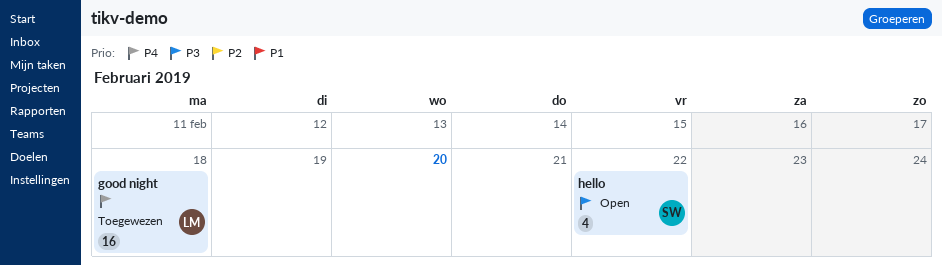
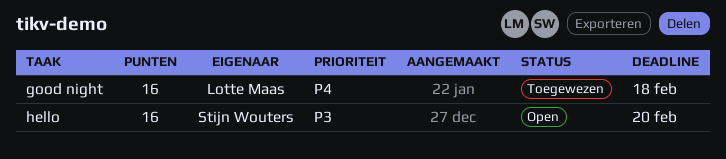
hello, estimate: 4 -> 16
hello, due: Feb 22 -> Feb 20

